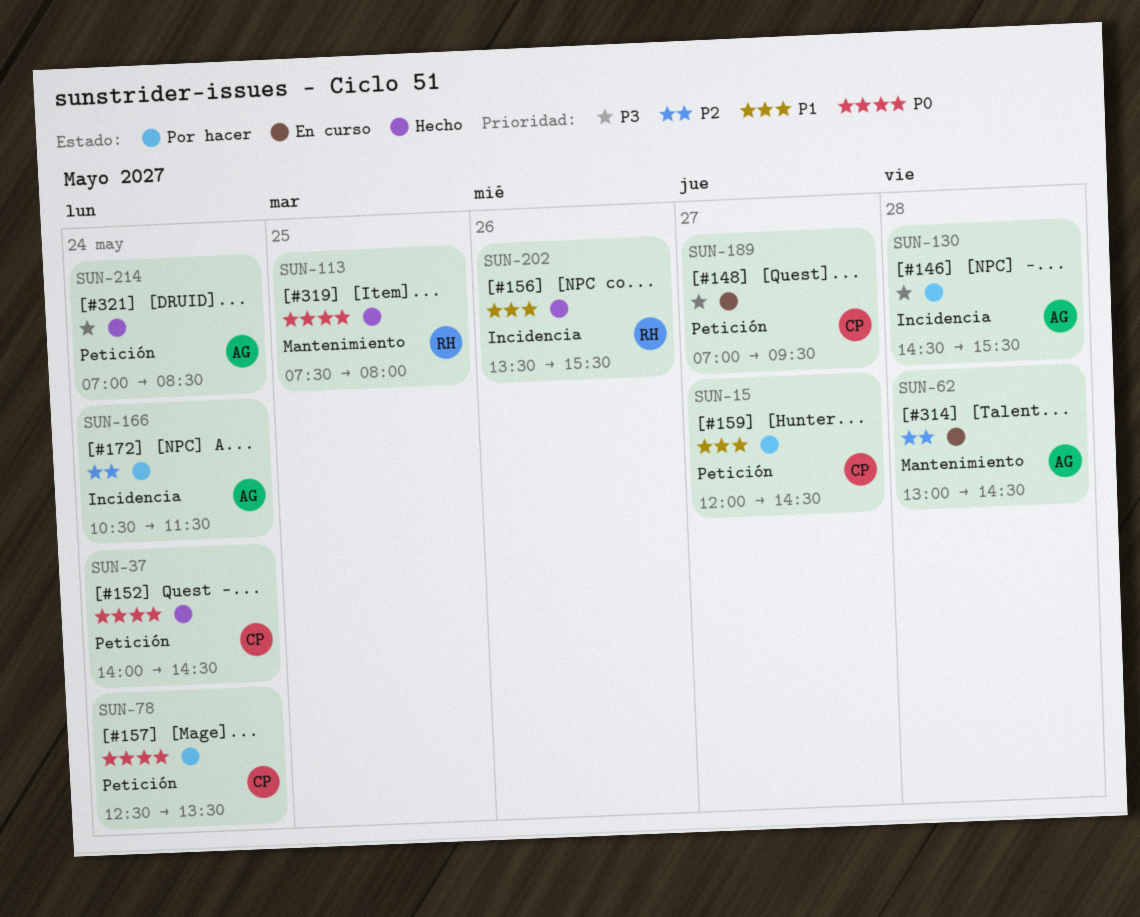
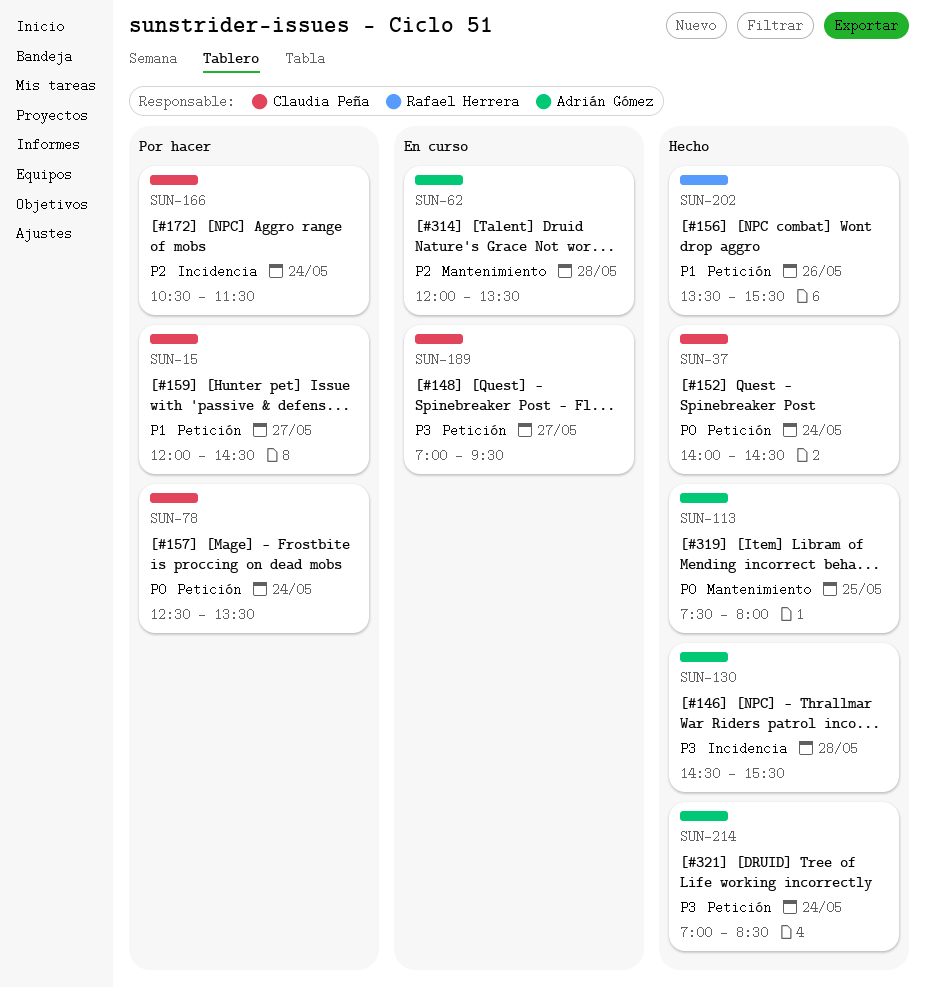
SUN-62, begins: 13:00 -> 12:00
SUN-62, ends: 14:30 -> 13:30
SUN-113, owner: Rafael Herrera -> Adrián Gómez
SUN-130, status: Por hacer -> Hecho
SUN-166, owner: Adrián Gómez -> Claudia Peña
SUN-202, label: Incidencia -> Petición

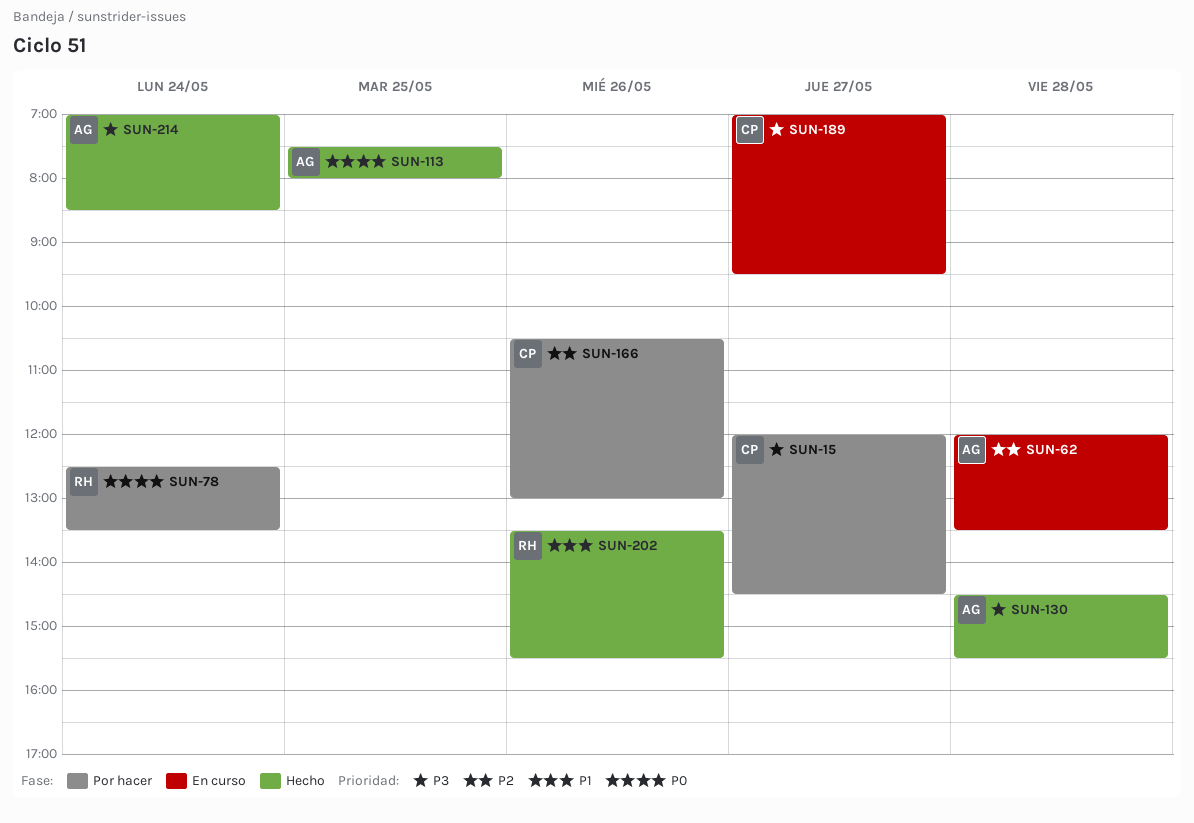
SUN-15, priority: P1 -> P3
SUN-37: present -> none
SUN-78, owner: Claudia Peña -> Rafael Herrera
SUN-166, day: May 24 -> May 26
SUN-166, ends: 11:30 -> 13:00

